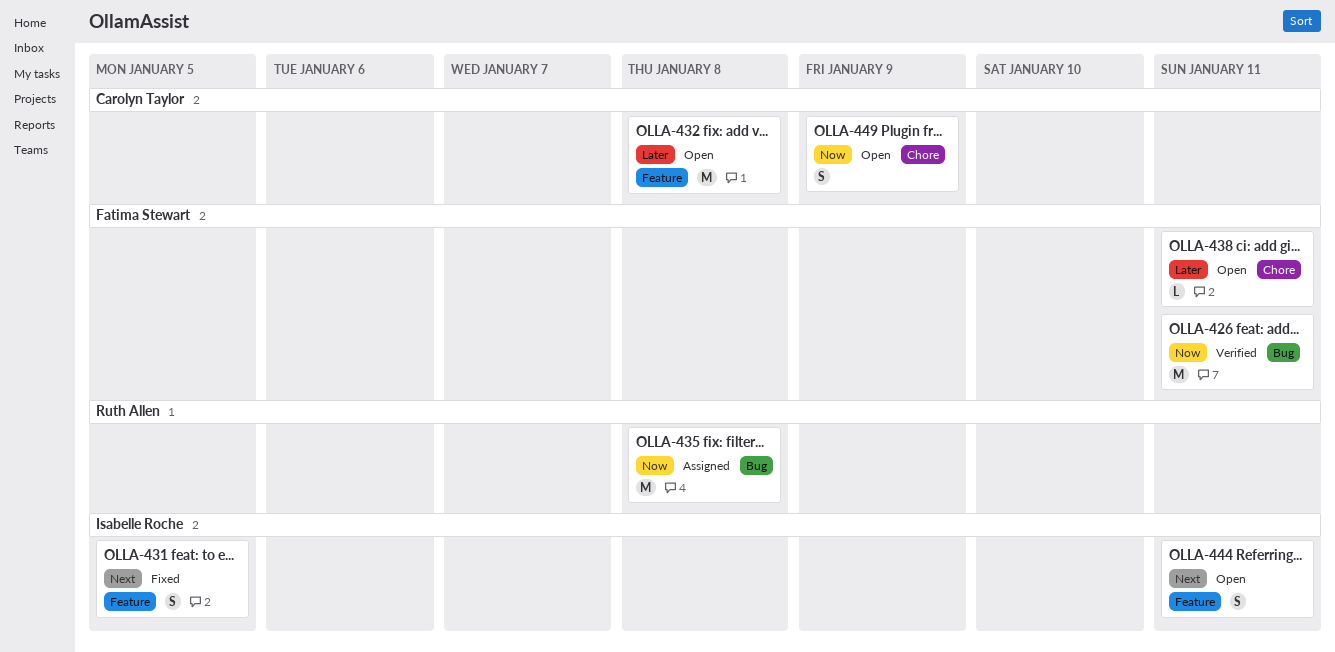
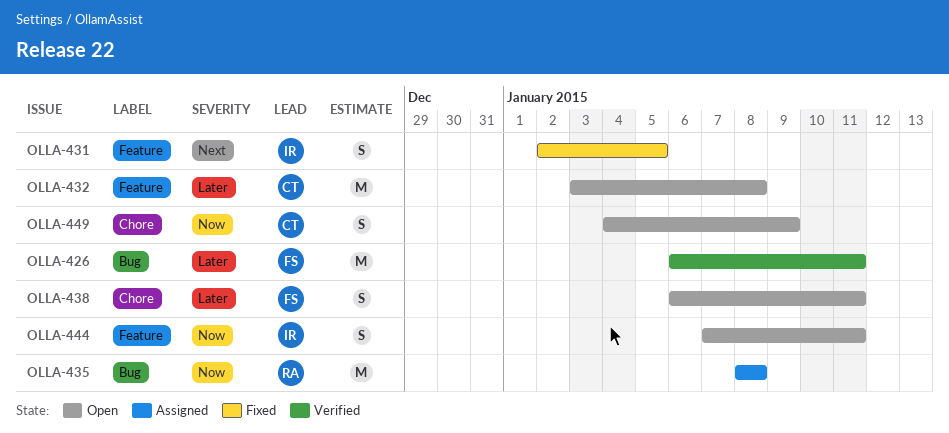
OLLA-426, priority: Now -> Later
OLLA-438, estimate: L -> S
OLLA-444, priority: Next -> Now

